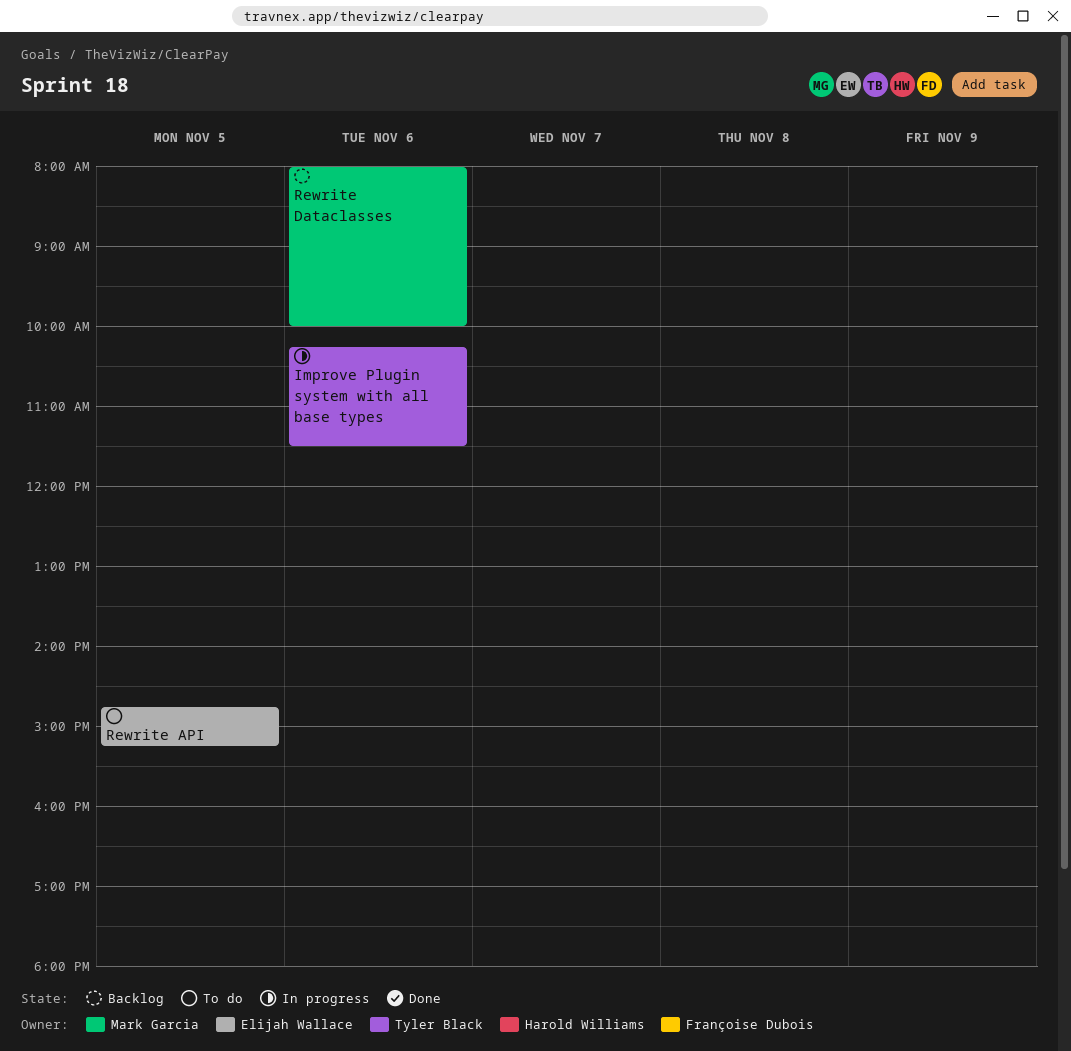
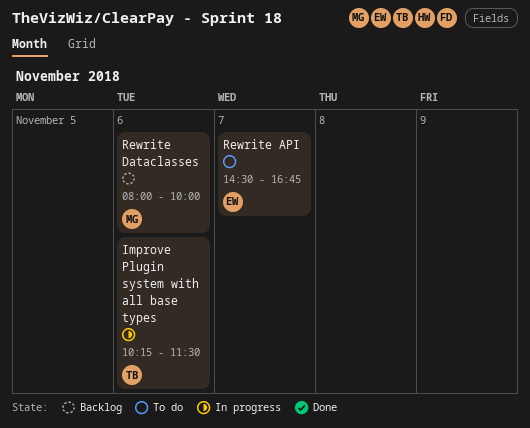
Rewrite API, day: Nov 5 -> Nov 7
Rewrite API, begins: 14:45 -> 14:30
Rewrite API, ends: 15:15 -> 16:45

